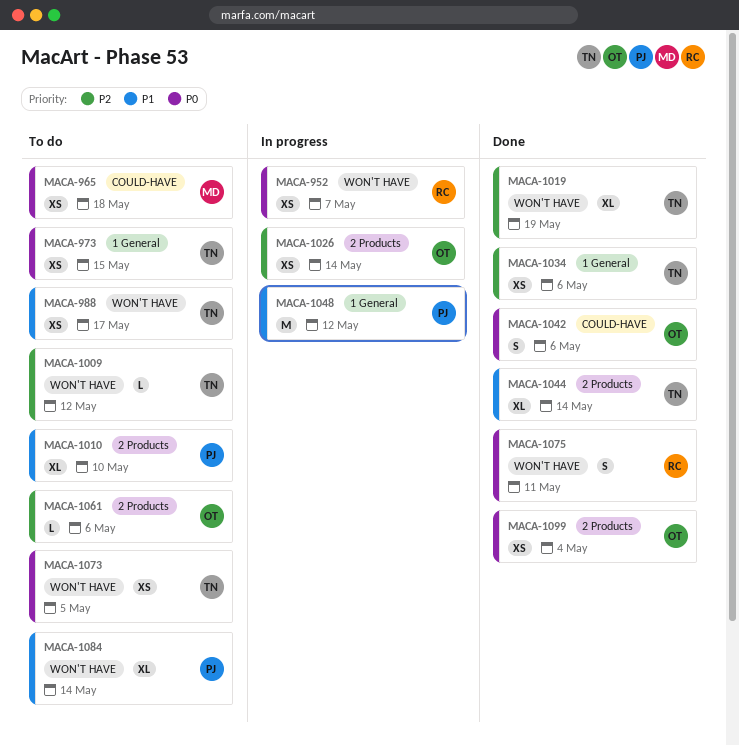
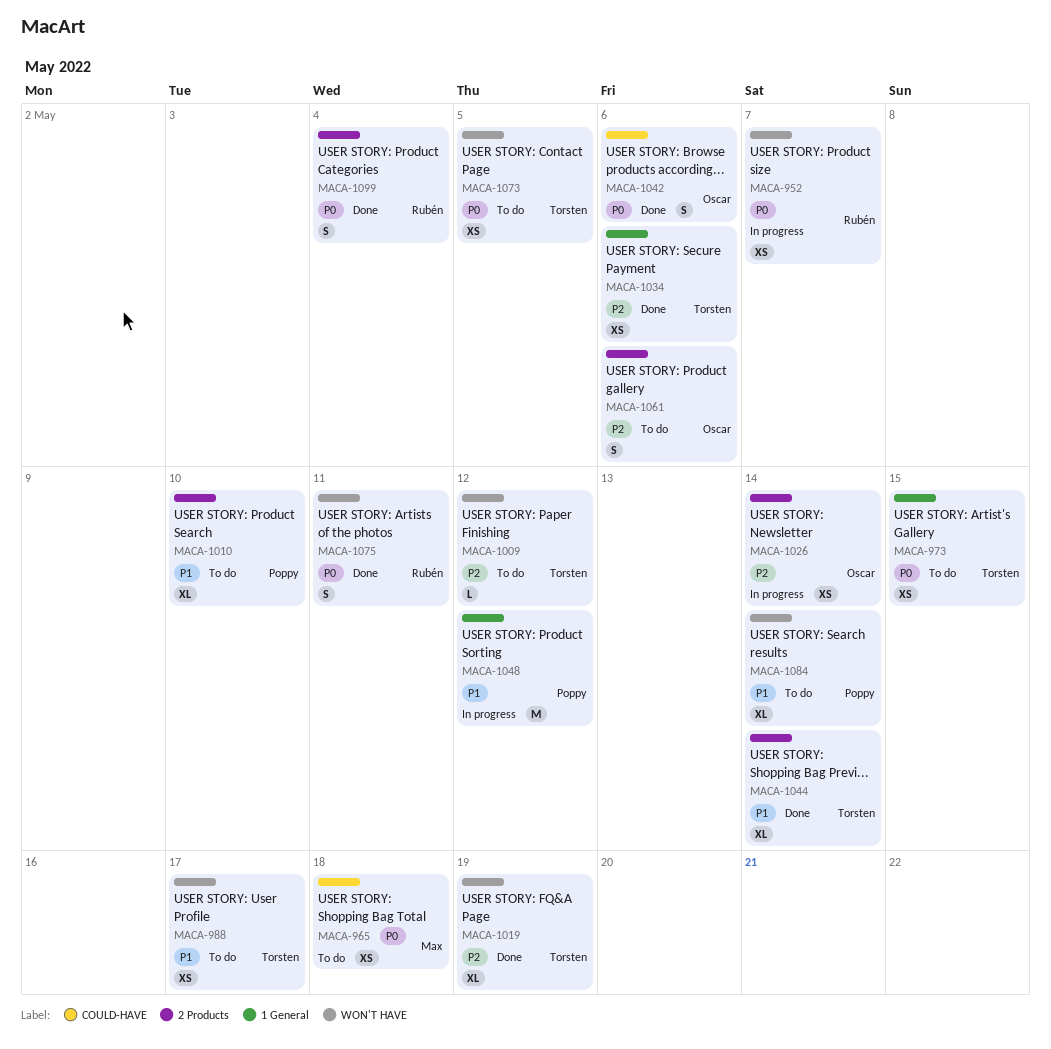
MACA-1061, estimate: L -> S
MACA-1099, owner: Oscar -> Rubén
MACA-1099, estimate: XS -> S

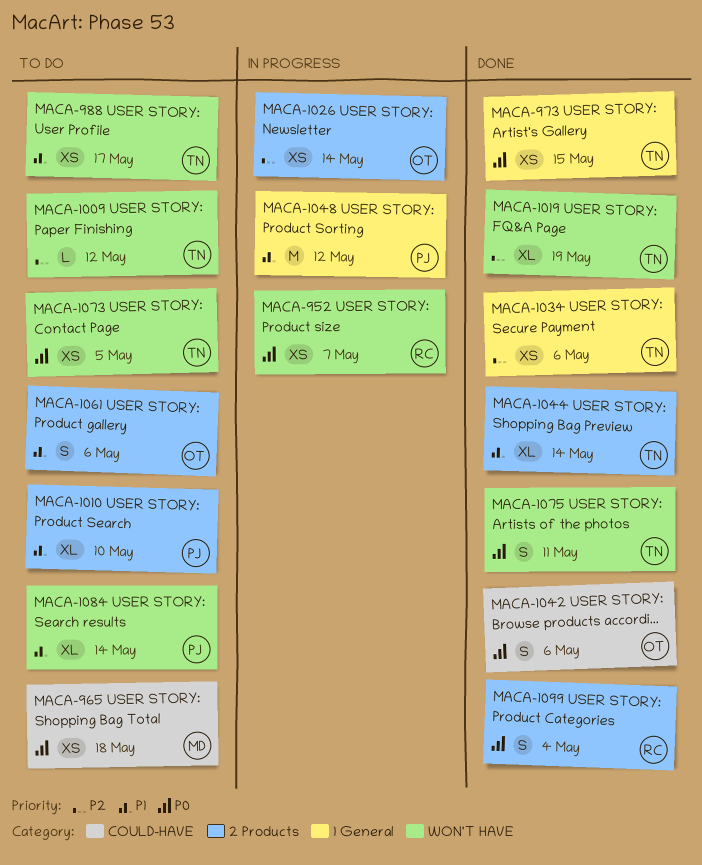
MACA-973, status: To do -> Done
MACA-1061, priority: P2 -> P1
MACA-1075, owner: Rubén -> Torsten

